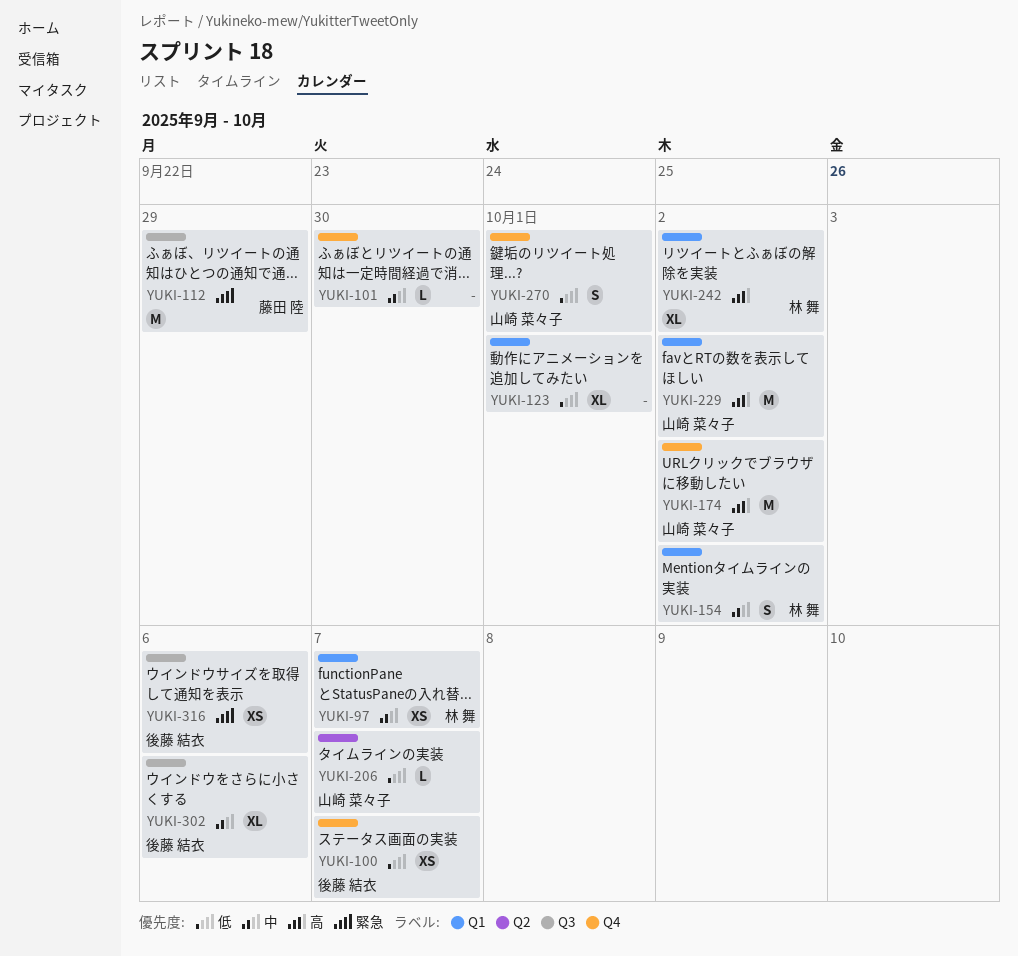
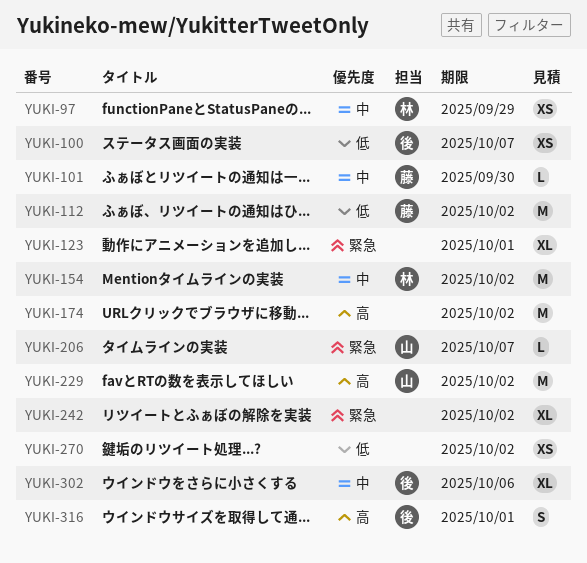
YUKI-97, due: Oct 7 -> Sep 29
YUKI-101, owner: none -> 藤田 陸
YUKI-112, priority: 緊急 -> 低
YUKI-112, due: Sep 29 -> Oct 2
YUKI-123, priority: 低 -> 緊急
YUKI-154, estimate: S -> M
YUKI-174, owner: 山崎 菜々子 -> none
YUKI-206, priority: 低 -> 緊急
YUKI-242, owner: 林 舞 -> none
YUKI-242, priority: 高 -> 緊急
YUKI-270, owner: 山崎 菜々子 -> none
YUKI-270, estimate: S -> XS
YUKI-270, due: Oct 1 -> Oct 2
YUKI-316, priority: 緊急 -> 高
YUKI-316, estimate: XS -> S
YUKI-316, due: Oct 6 -> Oct 1

